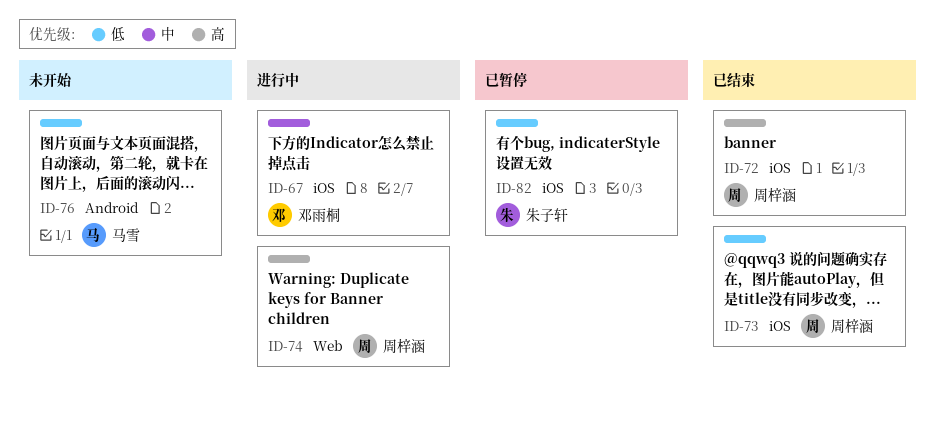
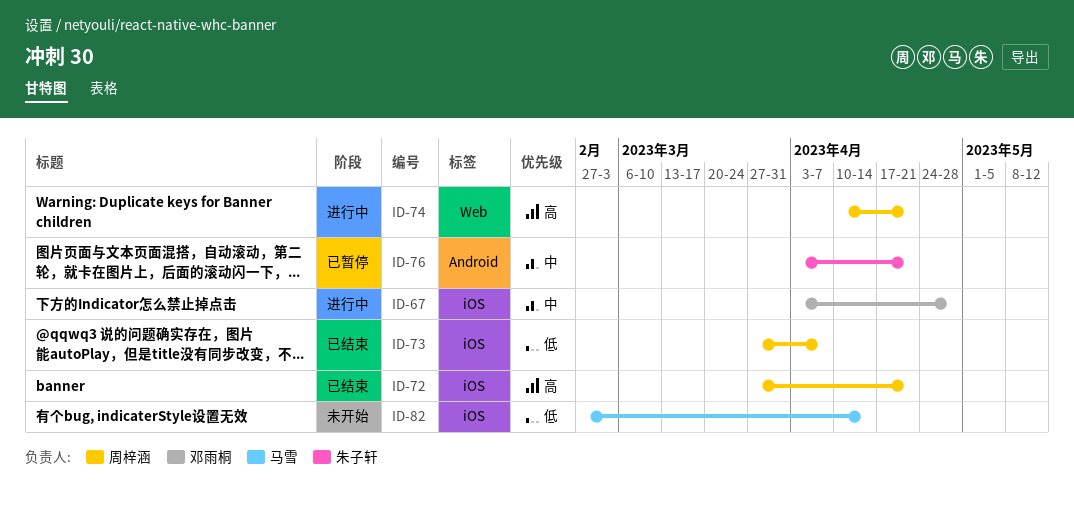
ID-76, status: 未开始 -> 已暂停
ID-76, owner: 马雪 -> 朱子轩
ID-76, priority: 低 -> 中
ID-82, status: 已暂停 -> 未开始
ID-82, owner: 朱子轩 -> 马雪

